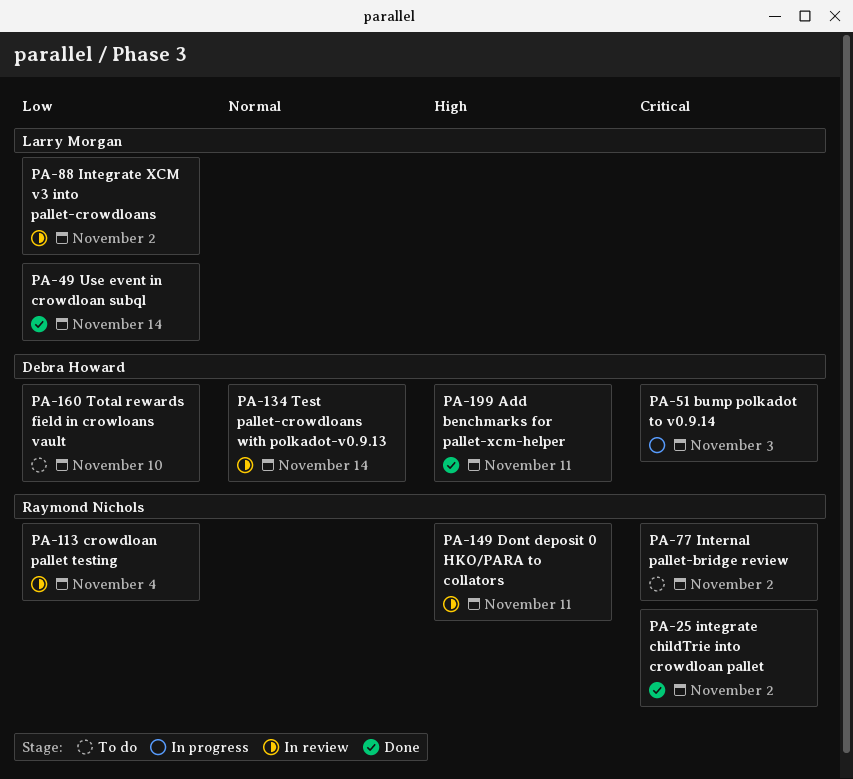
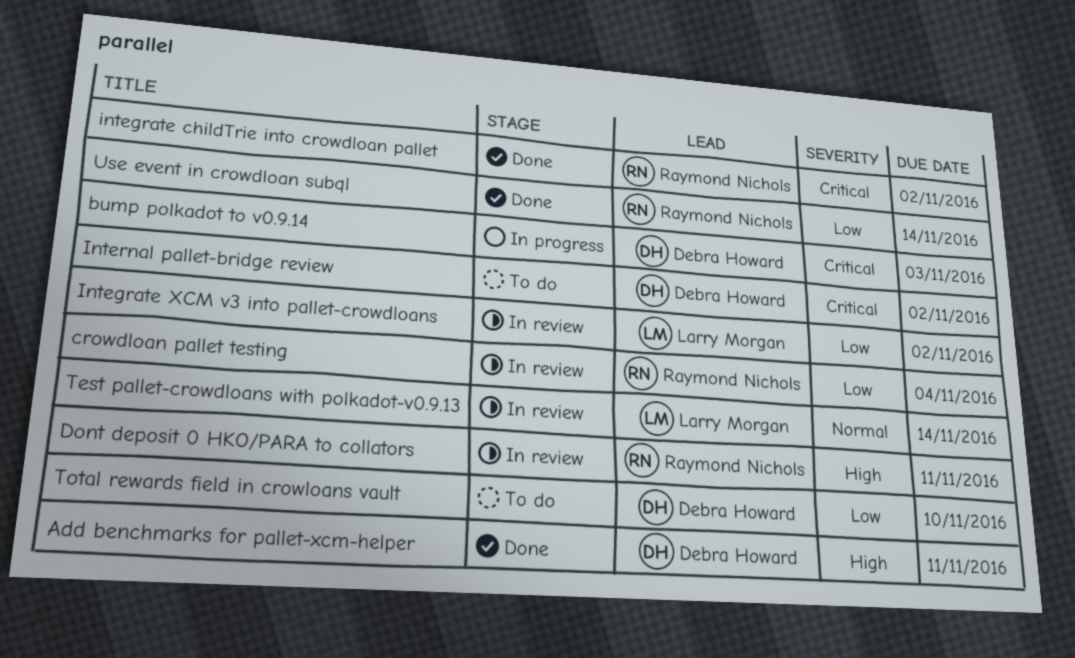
Internal pallet-bridge review, owner: Raymond Nichols -> Debra Howard
Test pallet-crowdloans with polkadot-v0.9.13, owner: Debra Howard -> Larry Morgan
Use event in crowdloan subql, owner: Larry Morgan -> Raymond Nichols

